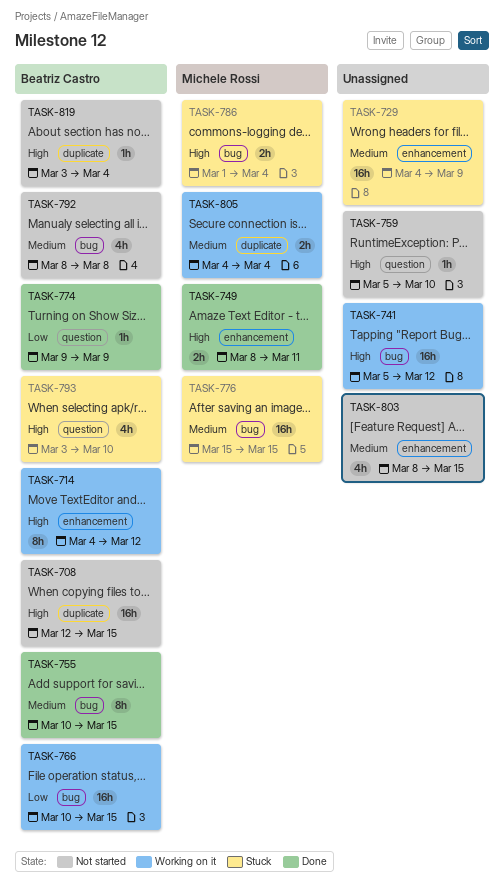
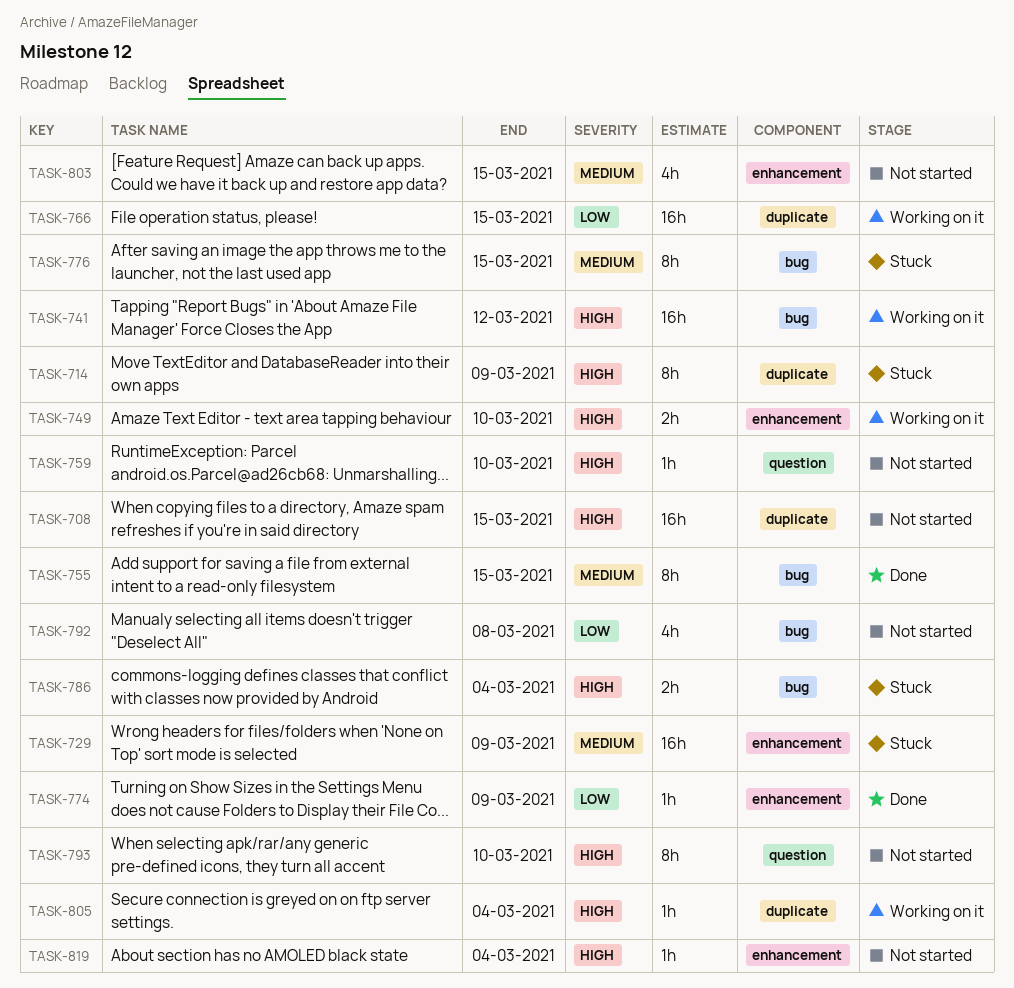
TASK-714, status: Working on it -> Stuck
TASK-714, label: enhancement -> duplicate
TASK-714, due: Mar 12 -> Mar 9
TASK-749, status: Done -> Working on it
TASK-749, due: Mar 11 -> Mar 10
TASK-766, label: bug -> duplicate
TASK-774, label: question -> enhancement
TASK-776, estimate: 16h -> 8h
TASK-792, priority: Medium -> Low
TASK-793, status: Stuck -> Not started
TASK-793, estimate: 4h -> 8h
TASK-805, priority: Medium -> High
TASK-805, estimate: 2h -> 1h
TASK-819, label: duplicate -> enhancement

